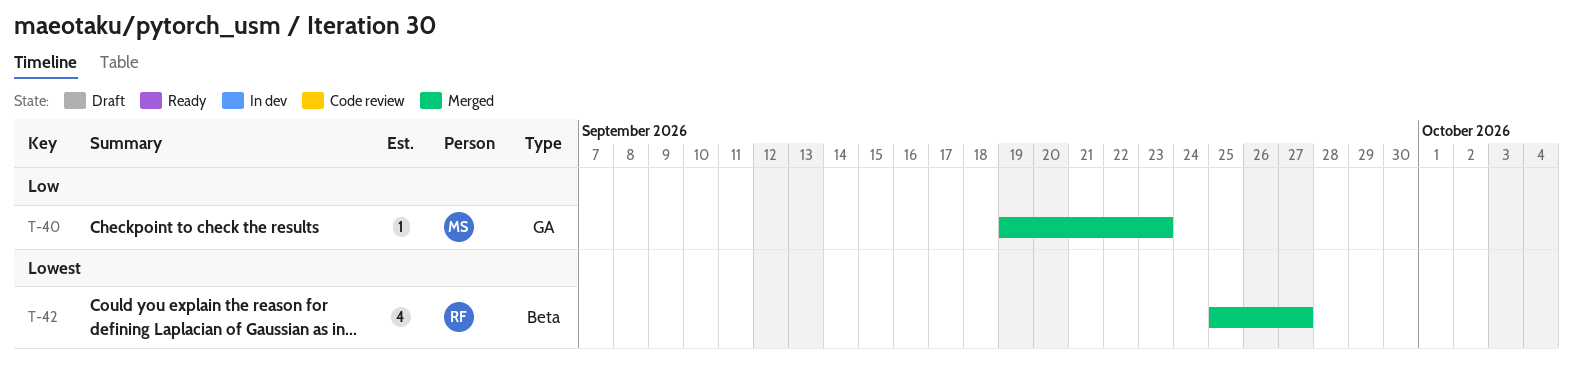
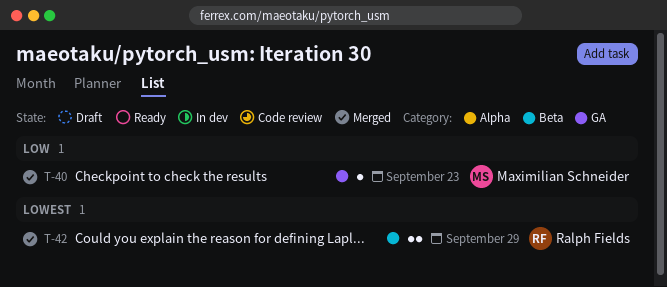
T-42, estimate: 4 -> 2
T-42, due: Sep 27 -> Sep 29

